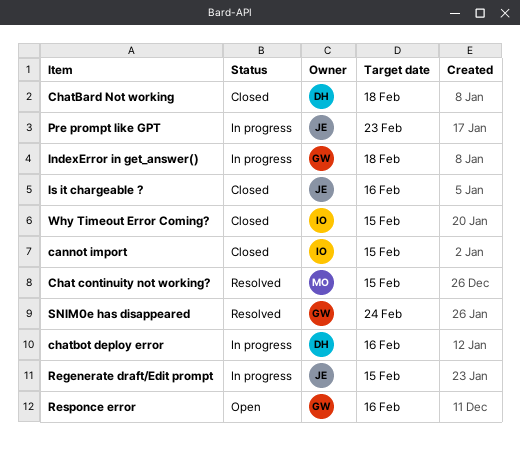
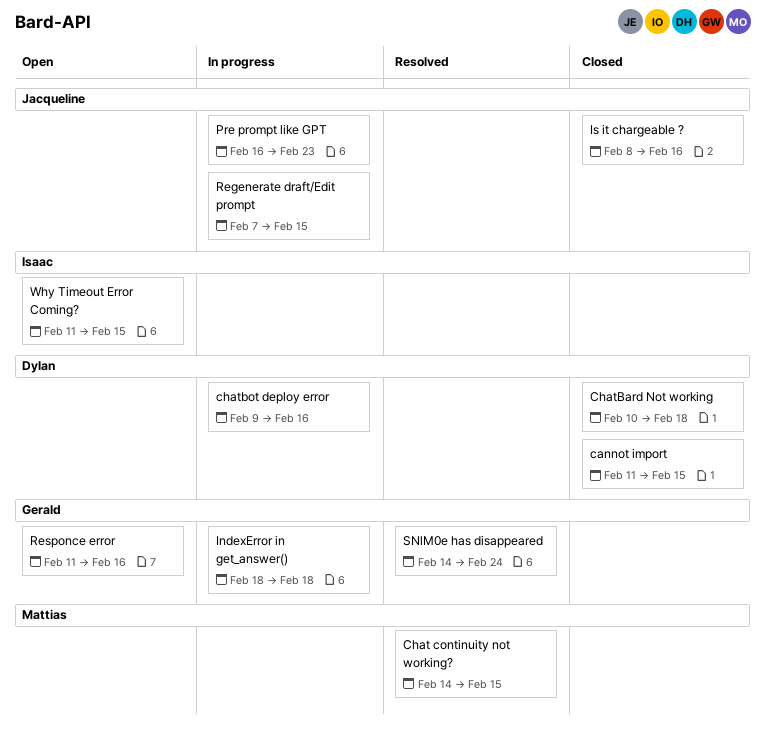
cannot import, owner: Isaac -> Dylan
Why Timeout Error Coming?, status: Closed -> Open

